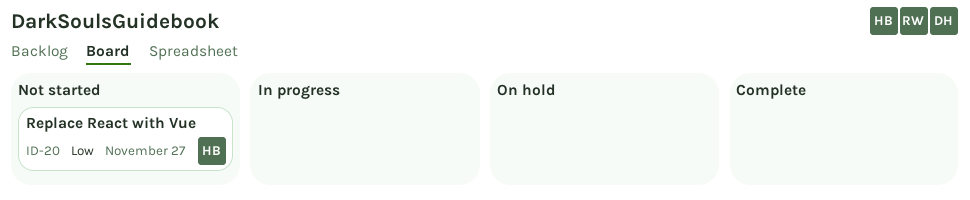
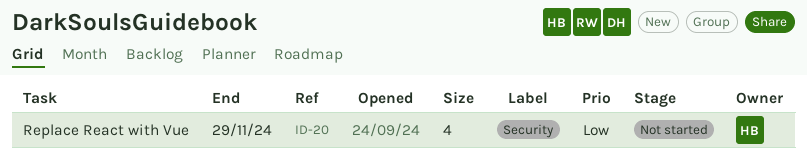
ID-20, due: Nov 27 -> Nov 29

